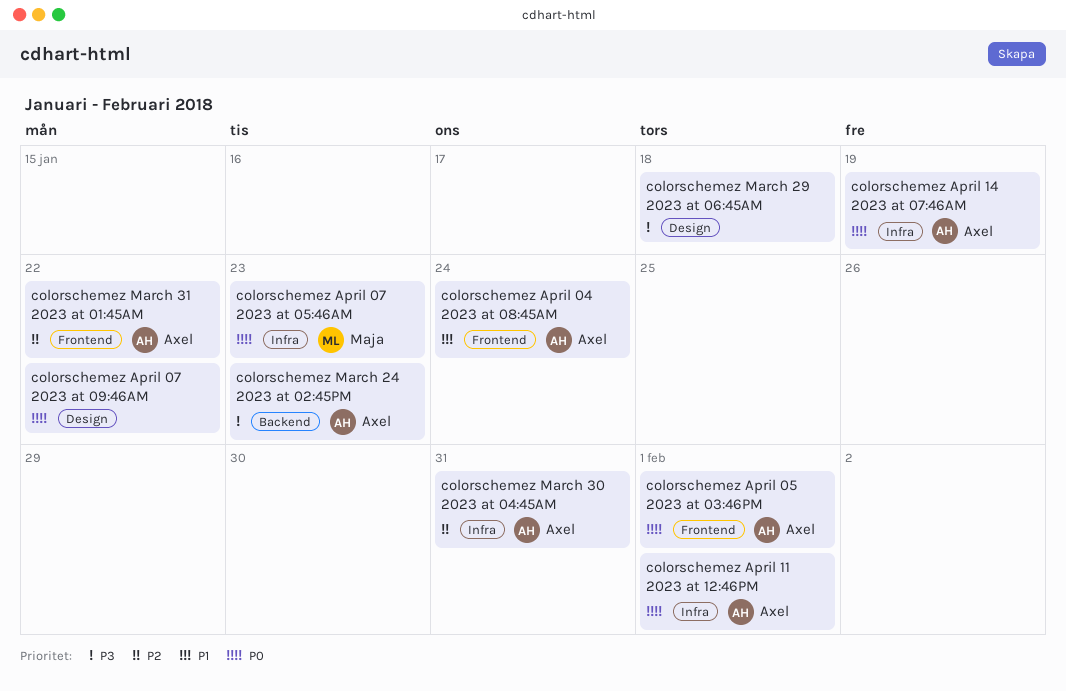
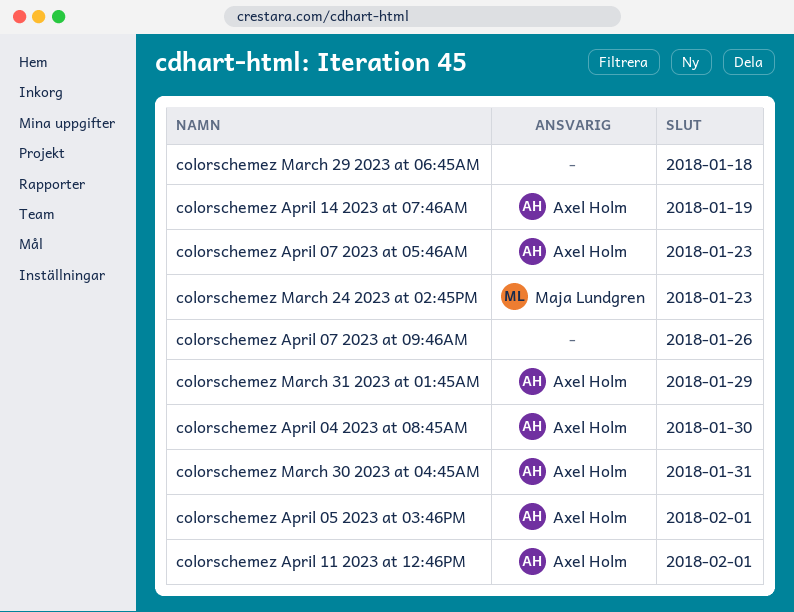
colorschemez April 04 2023 at 08:45AM, due: Jan 24 -> Jan 30
colorschemez April 07 2023 at 05:46AM, owner: Maja Lundgren -> Axel Holm
colorschemez April 07 2023 at 09:46AM, due: Jan 22 -> Jan 26
colorschemez March 24 2023 at 02:45PM, owner: Axel Holm -> Maja Lundgren
colorschemez March 31 2023 at 01:45AM, due: Jan 22 -> Jan 29

